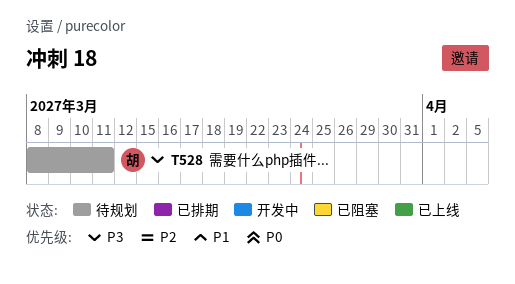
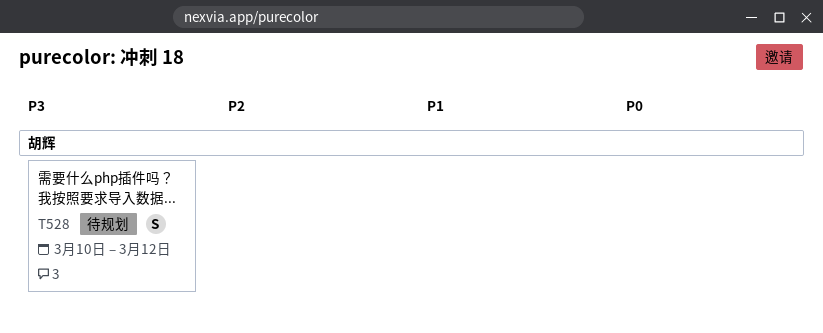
T528, start: Mar 8 -> Mar 10
T528, due: Mar 11 -> Mar 12

